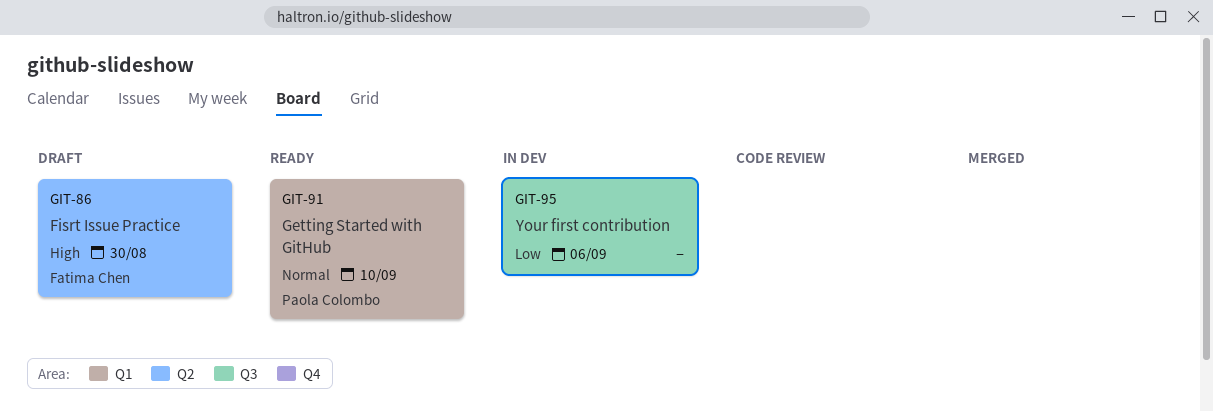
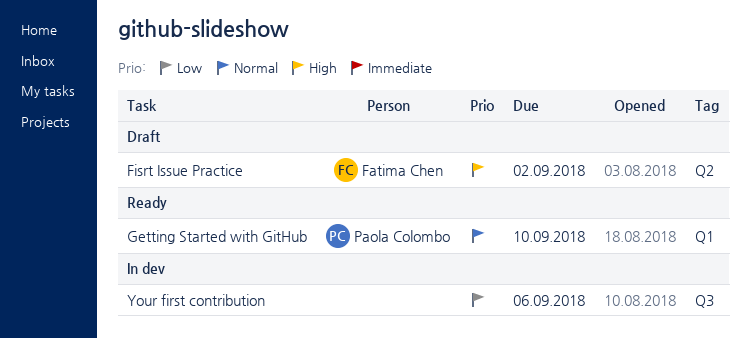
Fisrt Issue Practice, due: Aug 30 -> Sep 2

